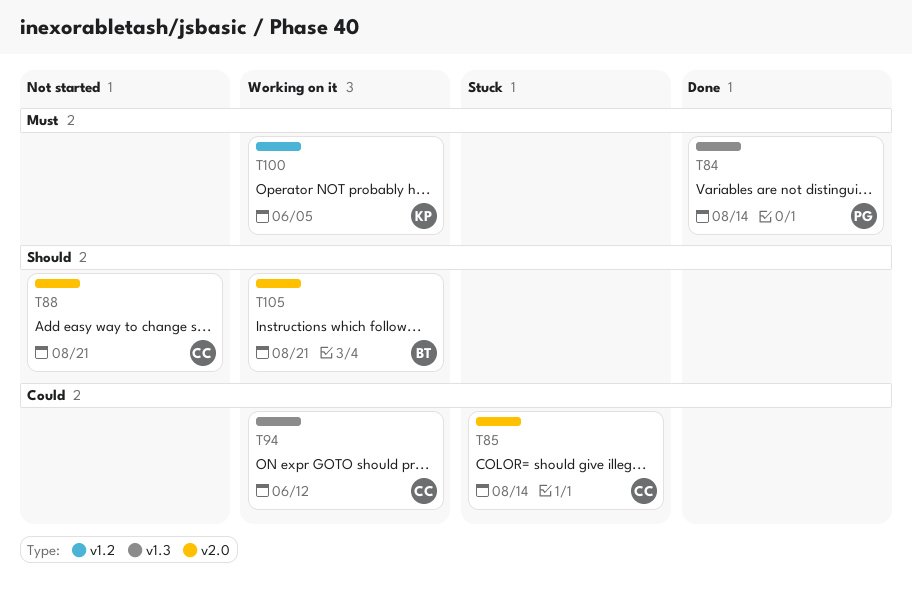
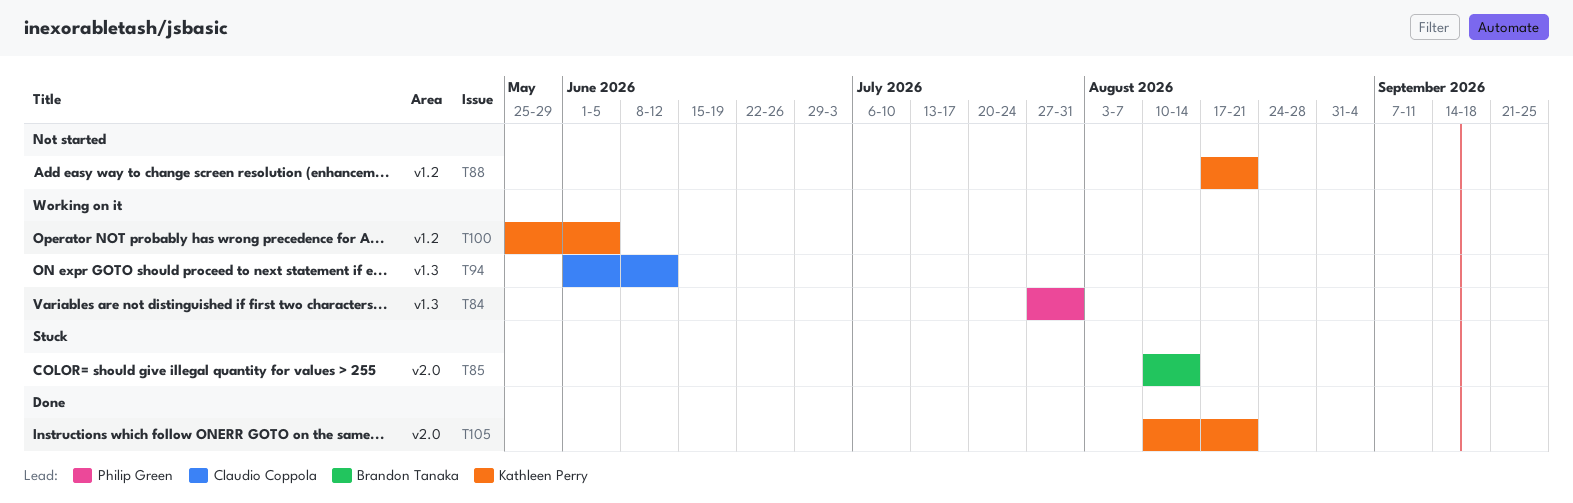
T84, status: Done -> Working on it
T84, due: Aug 14 -> Jul 31
T85, owner: Claudio Coppola -> Brandon Tanaka
T88, owner: Claudio Coppola -> Kathleen Perry
T88, label: v2.0 -> v1.2
T105, status: Working on it -> Done
T105, owner: Brandon Tanaka -> Kathleen Perry

